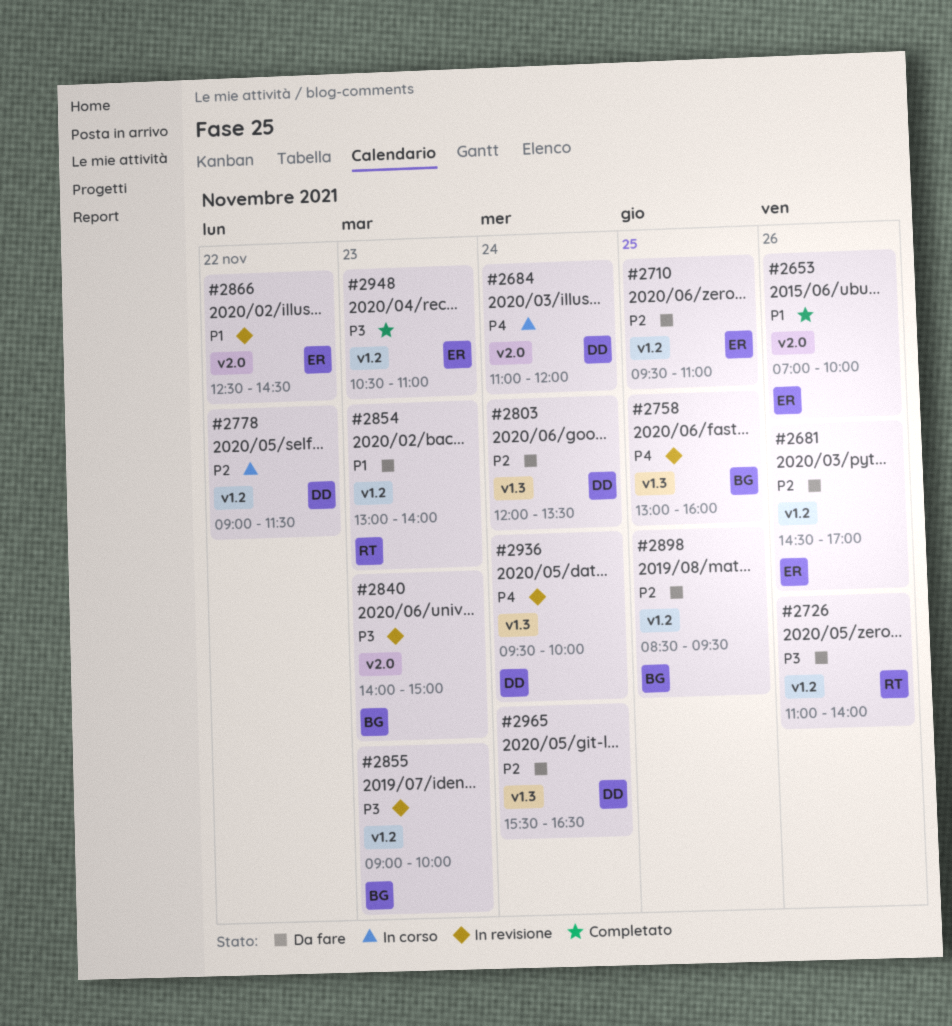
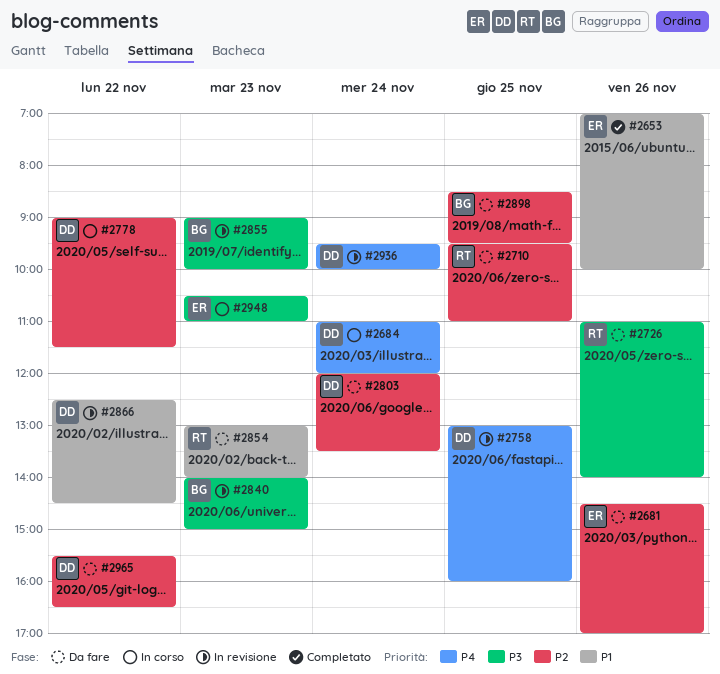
#2710, owner: ER -> RT
#2758, owner: BG -> DD
#2866, owner: ER -> DD
#2948, status: Completato -> In corso
#2965, day: Nov 24 -> Nov 22

